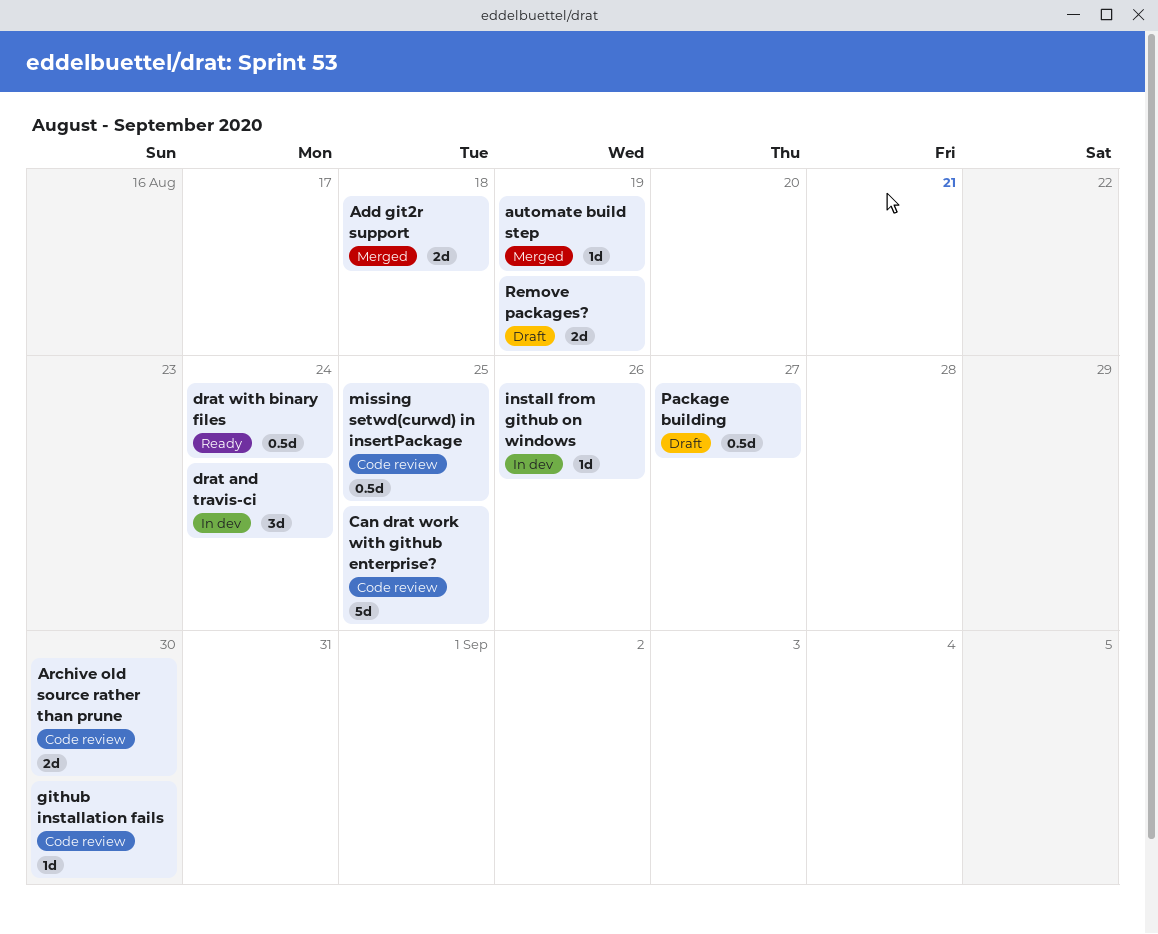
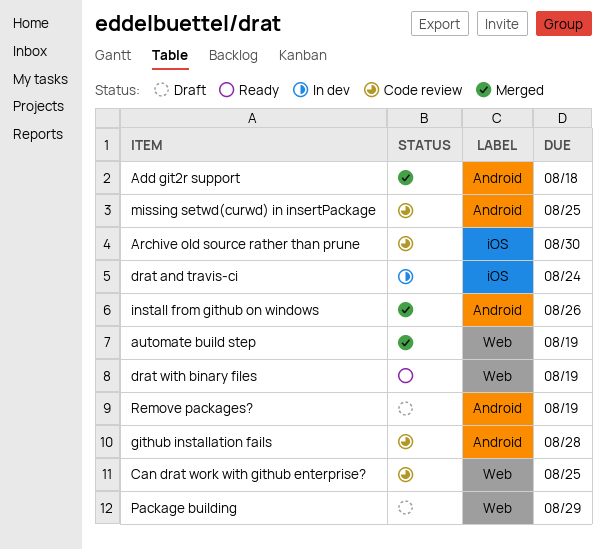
drat with binary files, due: Aug 24 -> Aug 19
github installation fails, due: Aug 30 -> Aug 28
install from github on windows, status: In dev -> Merged
Package building, due: Aug 27 -> Aug 29

